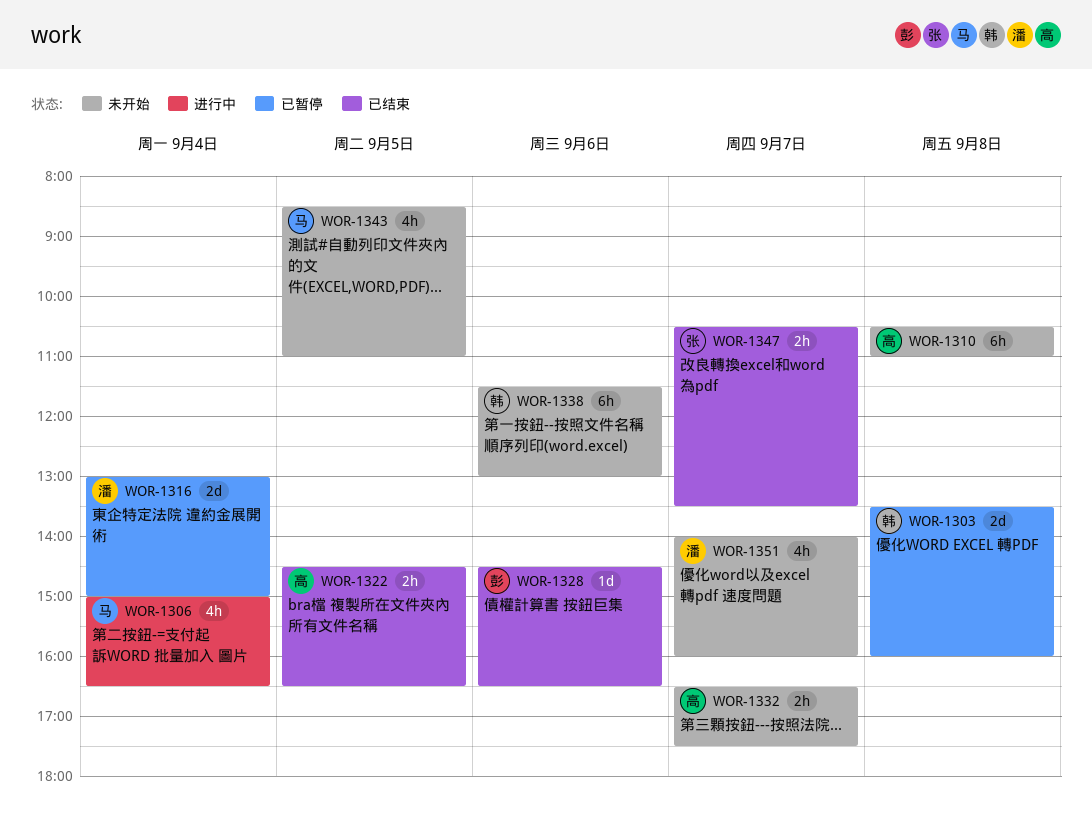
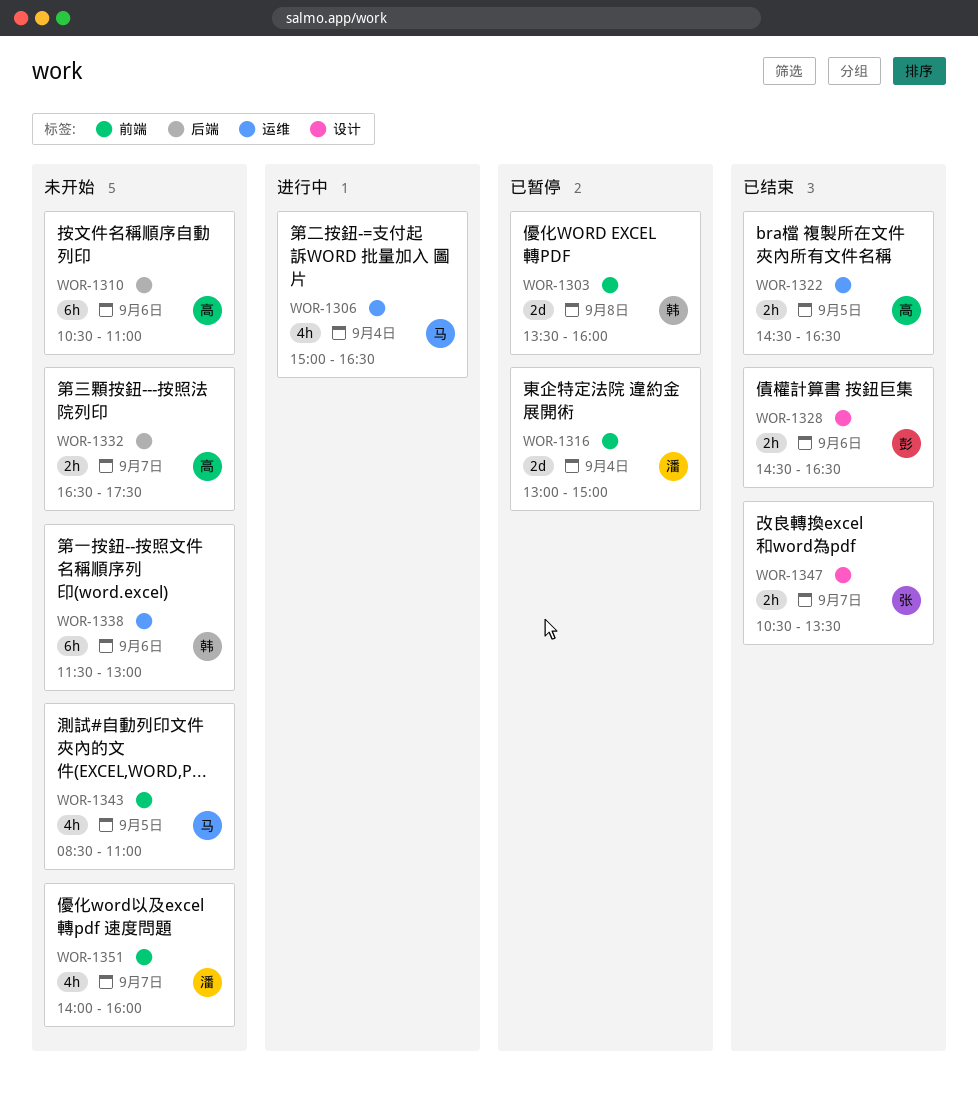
WOR-1310, day: Sep 8 -> Sep 6
WOR-1328, estimate: 1d -> 2h

